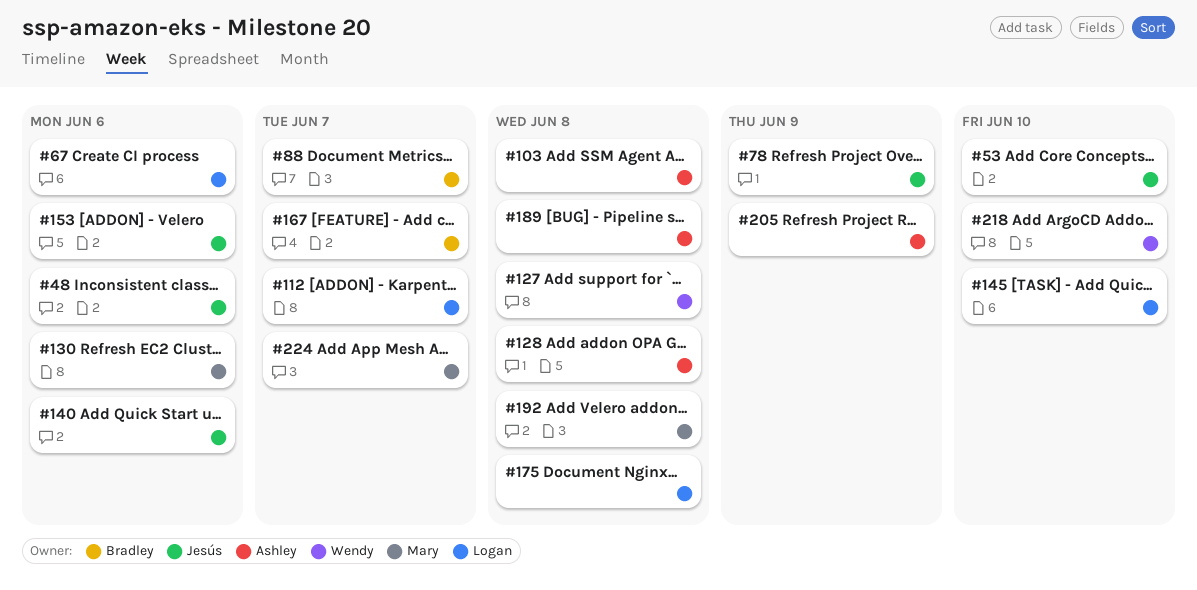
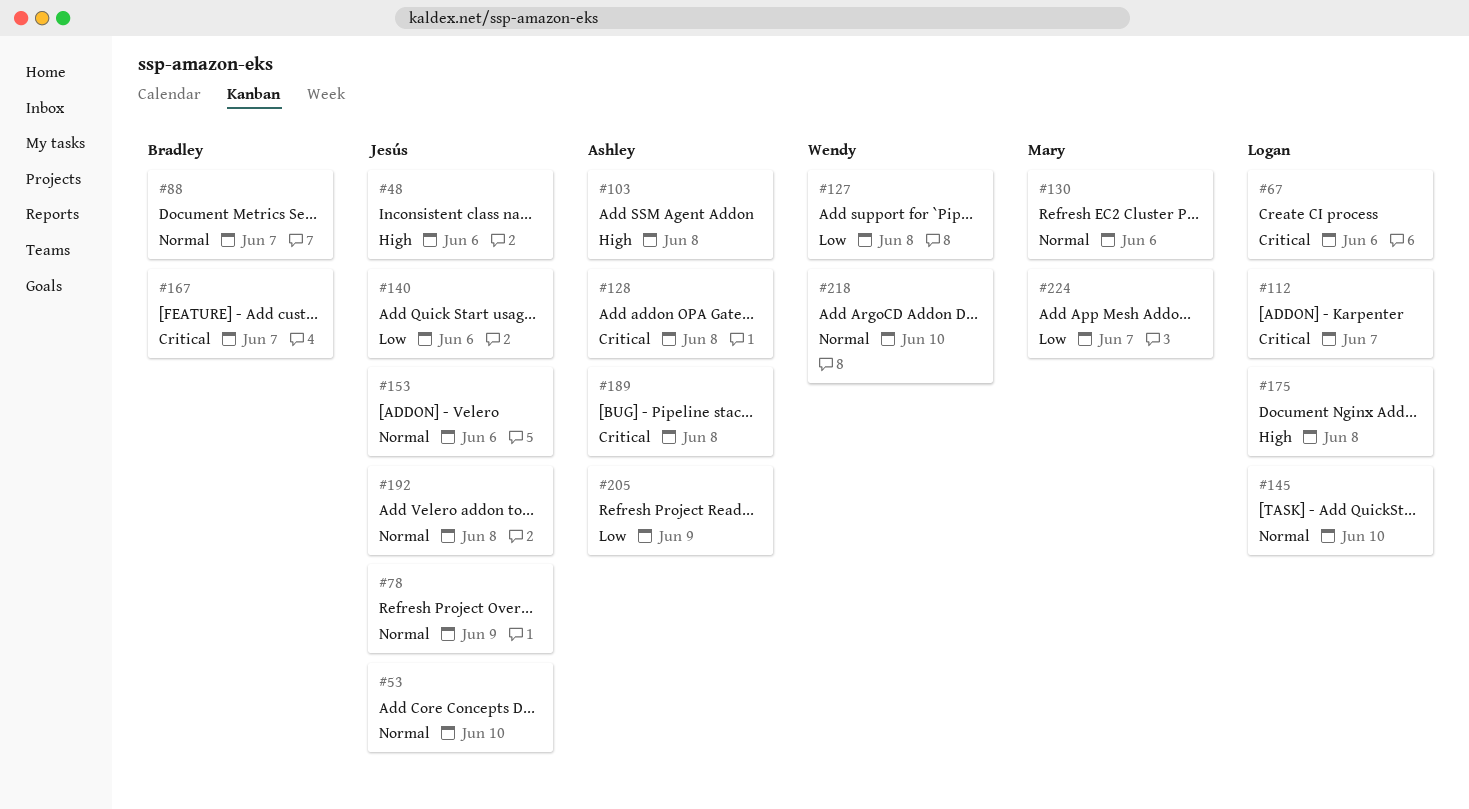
#192, owner: Mary -> Jesús

